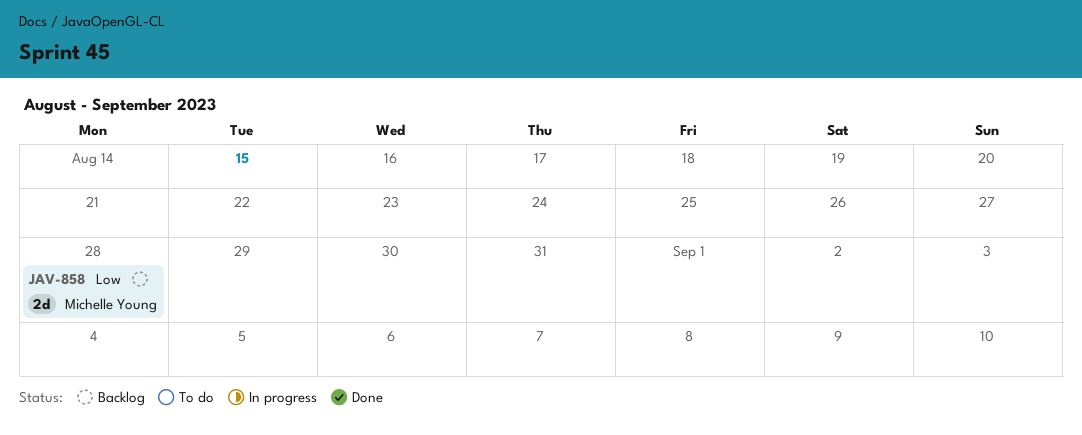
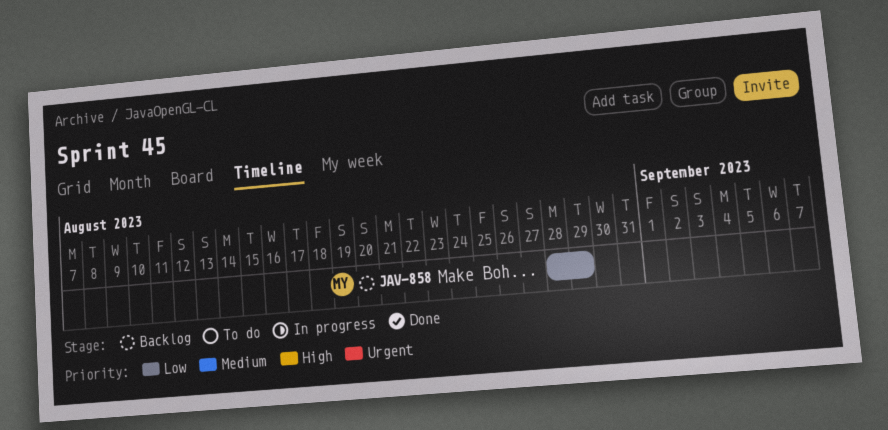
JAV-858, due: Aug 28 -> Aug 29

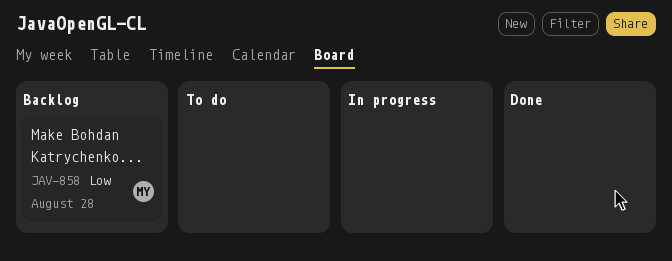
JAV-858, due: Aug 29 -> Aug 28

